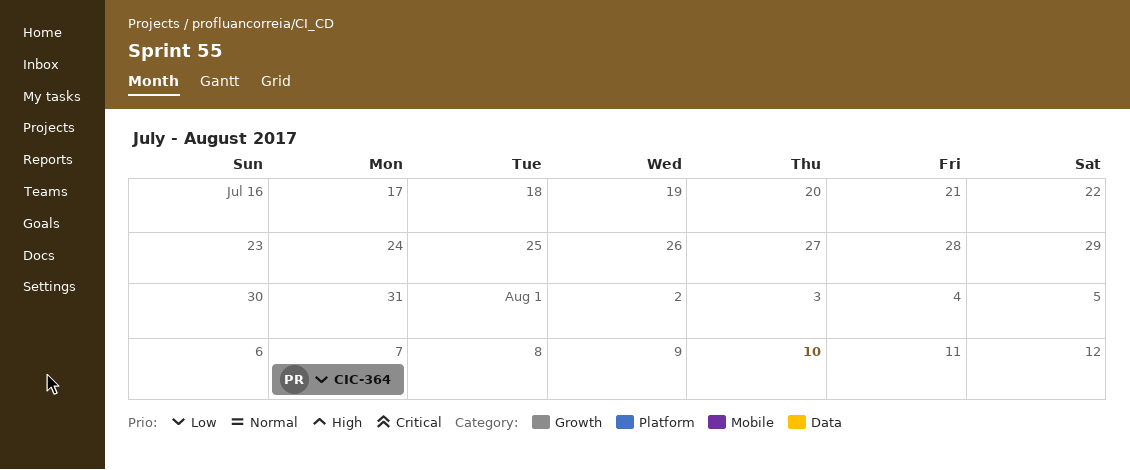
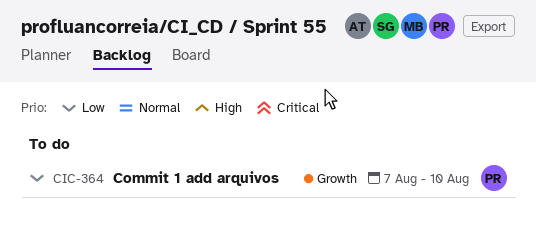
CIC-364, due: Aug 7 -> Aug 10

